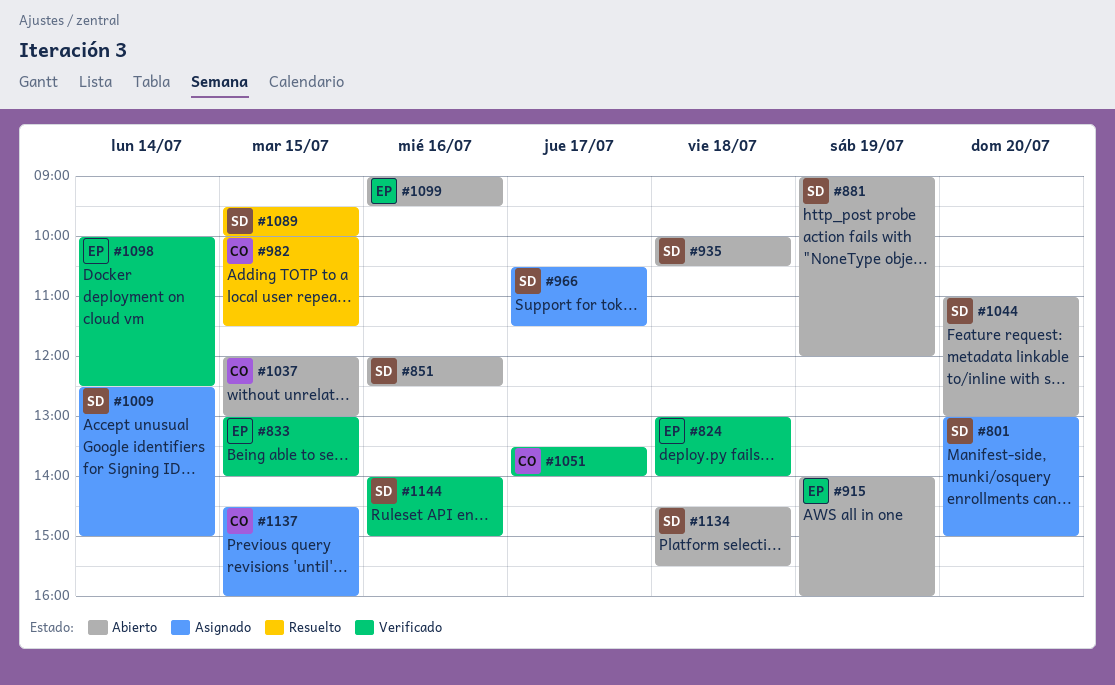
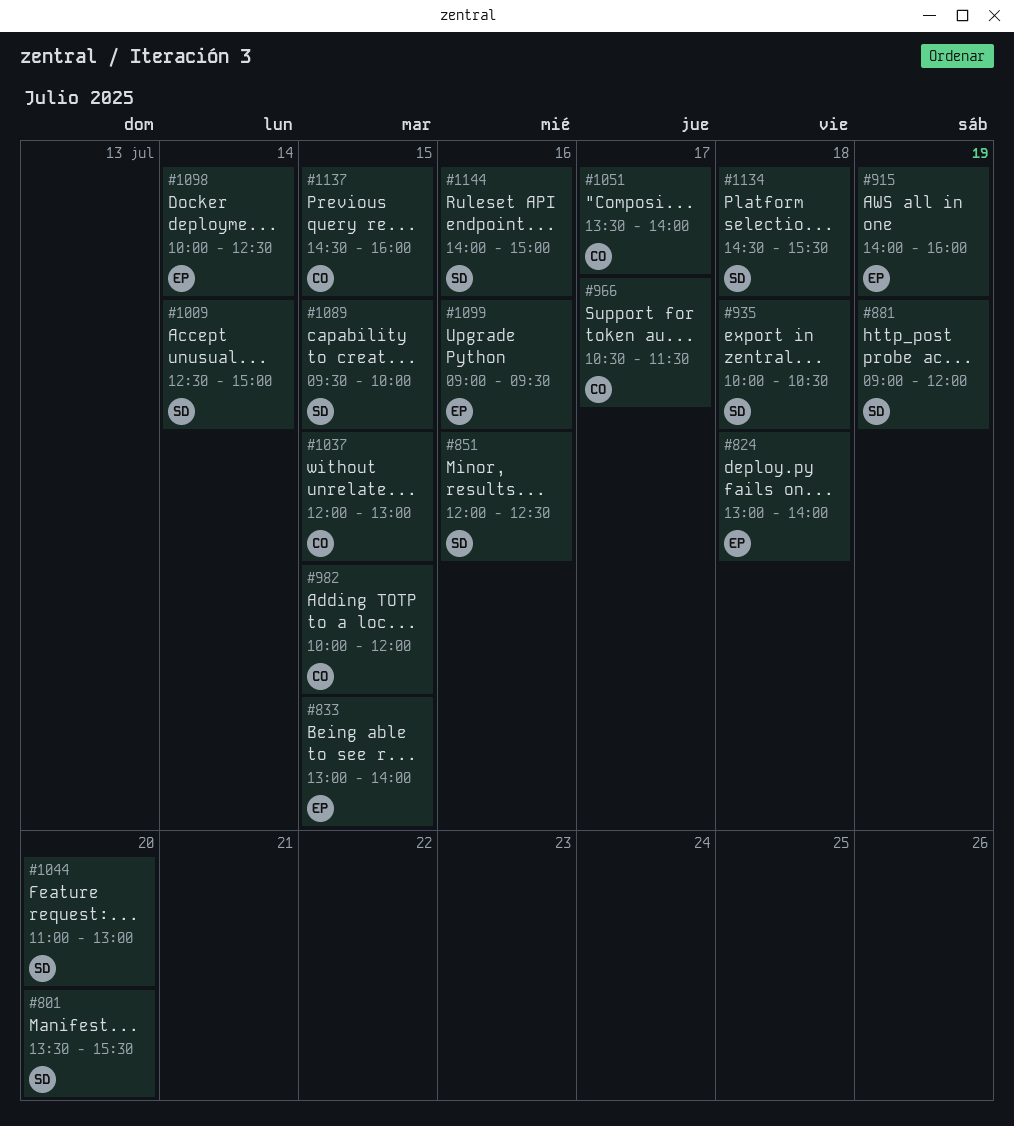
#801, begins: 13:00 -> 13:30
#801, ends: 15:00 -> 15:30
#966, owner: SD -> CO
#982, ends: 11:30 -> 12:00

